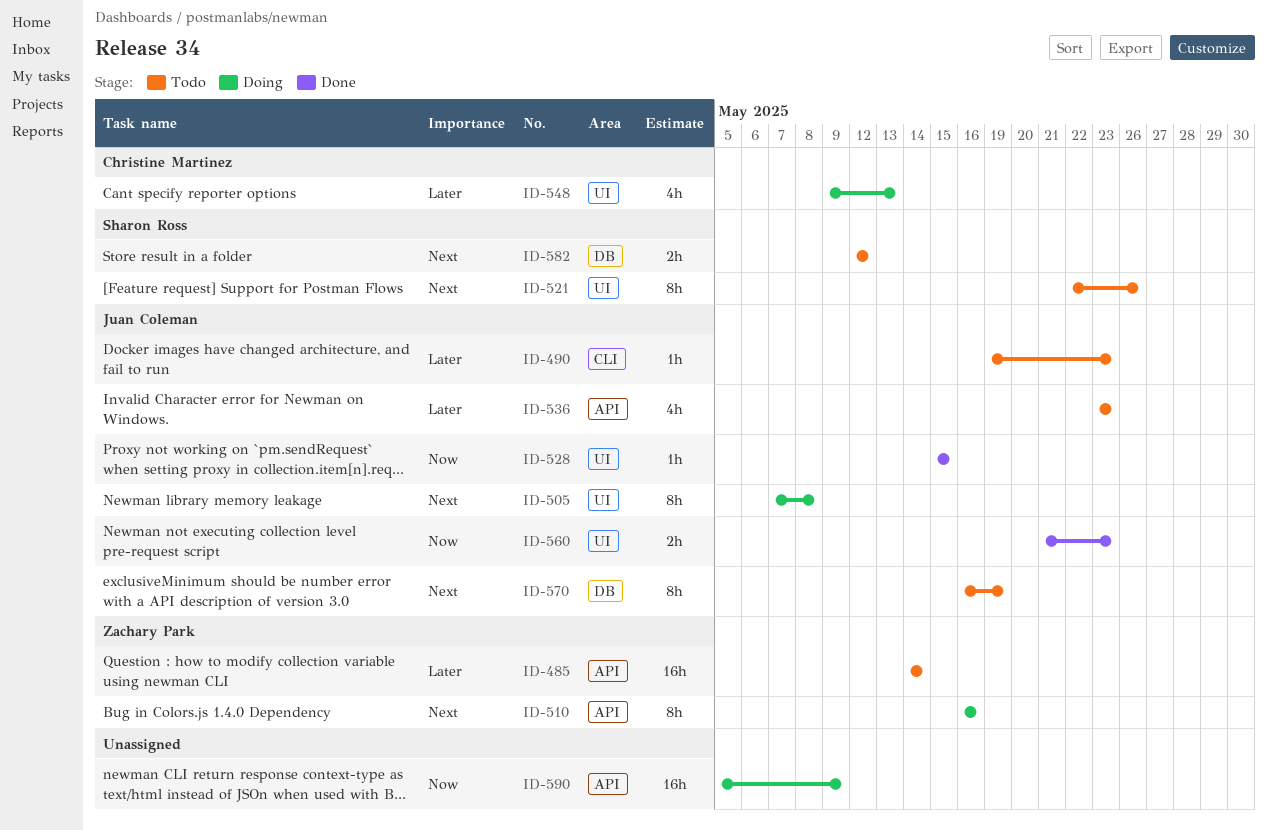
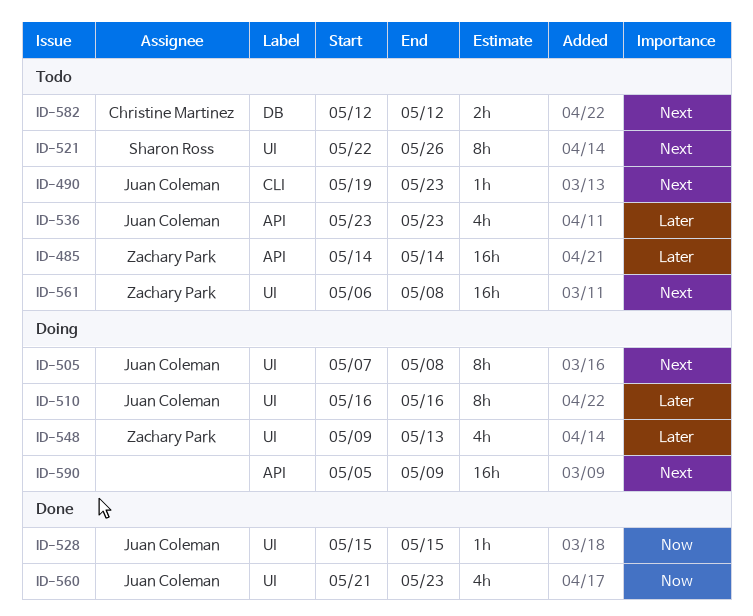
ID-490, priority: Later -> Next
ID-510, owner: Zachary Park -> Juan Coleman
ID-510, priority: Next -> Later
ID-510, label: API -> UI
ID-548, owner: Christine Martinez -> Zachary Park
ID-560, estimate: 2h -> 4h
ID-561: none -> present
ID-570: present -> none
ID-582, owner: Sharon Ross -> Christine Martinez
ID-590, priority: Now -> Next

